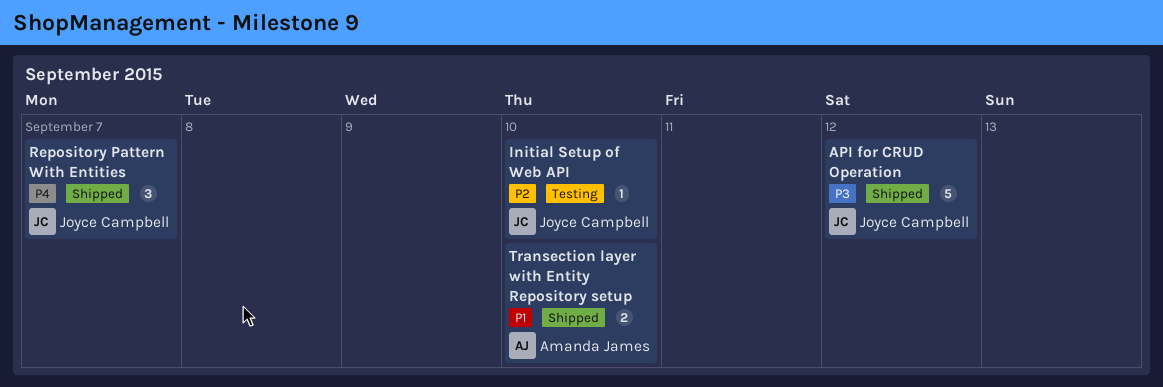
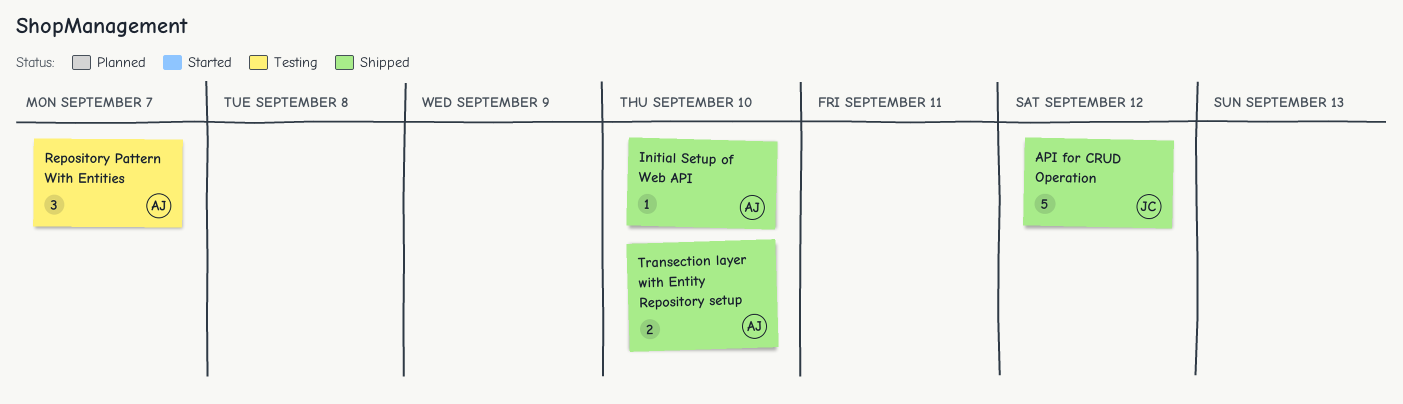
Initial Setup of Web API, status: Testing -> Shipped
Initial Setup of Web API, owner: Joyce Campbell -> Amanda James
Repository Pattern With Entities, status: Shipped -> Testing
Repository Pattern With Entities, owner: Joyce Campbell -> Amanda James

